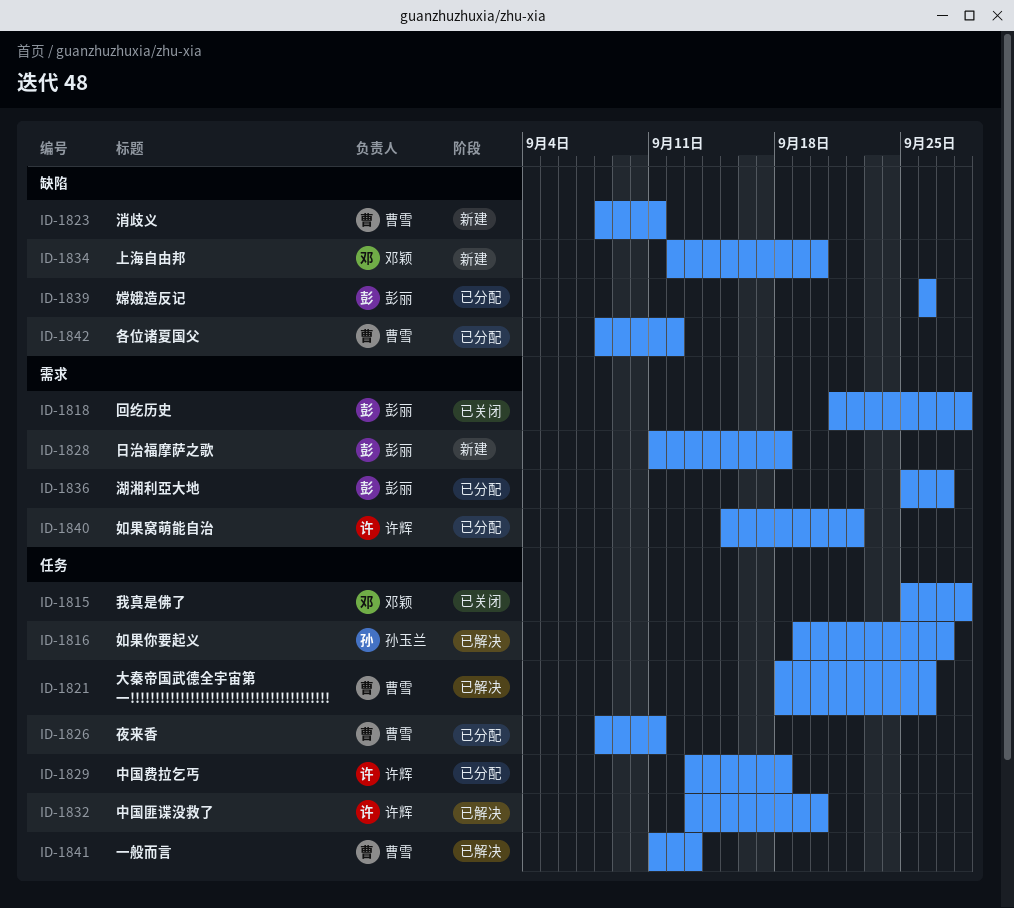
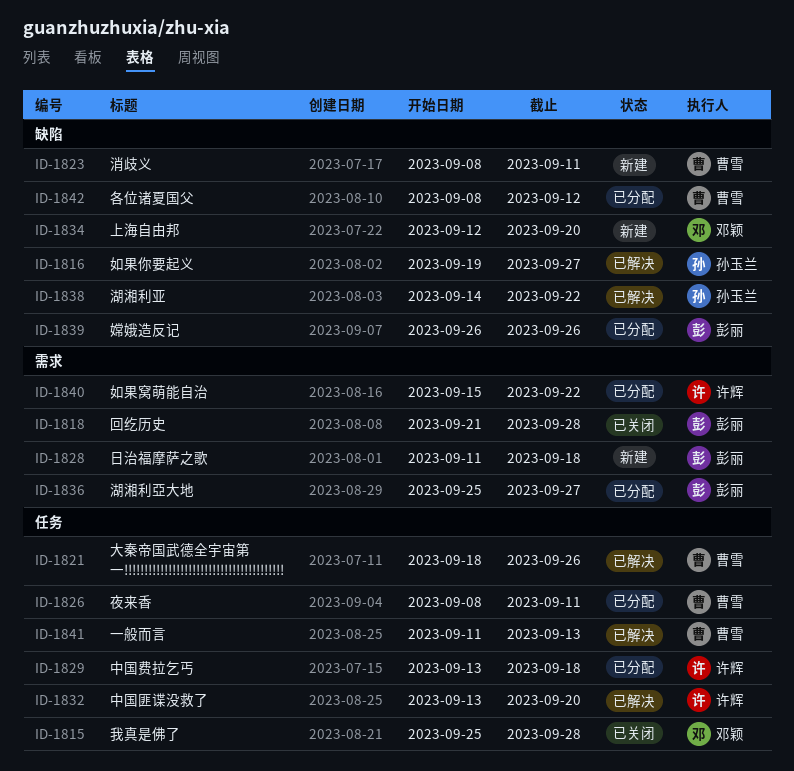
ID-1816, label: 任务 -> 缺陷
ID-1838: none -> present

